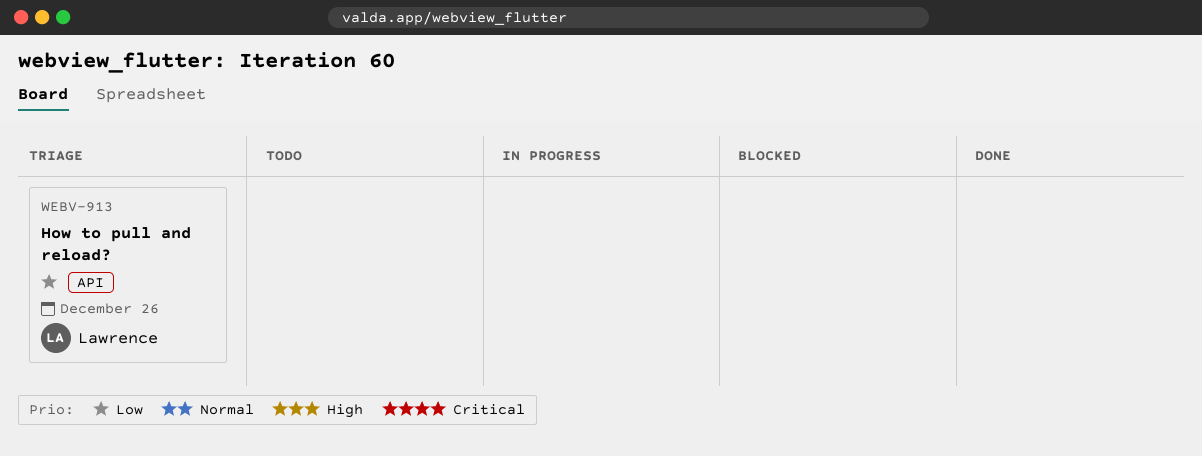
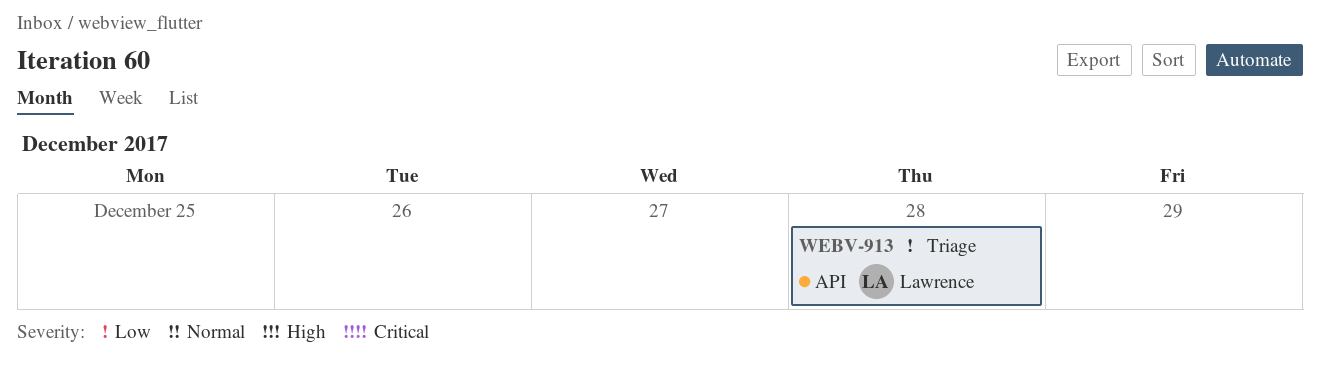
WEBV-913, due: Dec 26 -> Dec 28

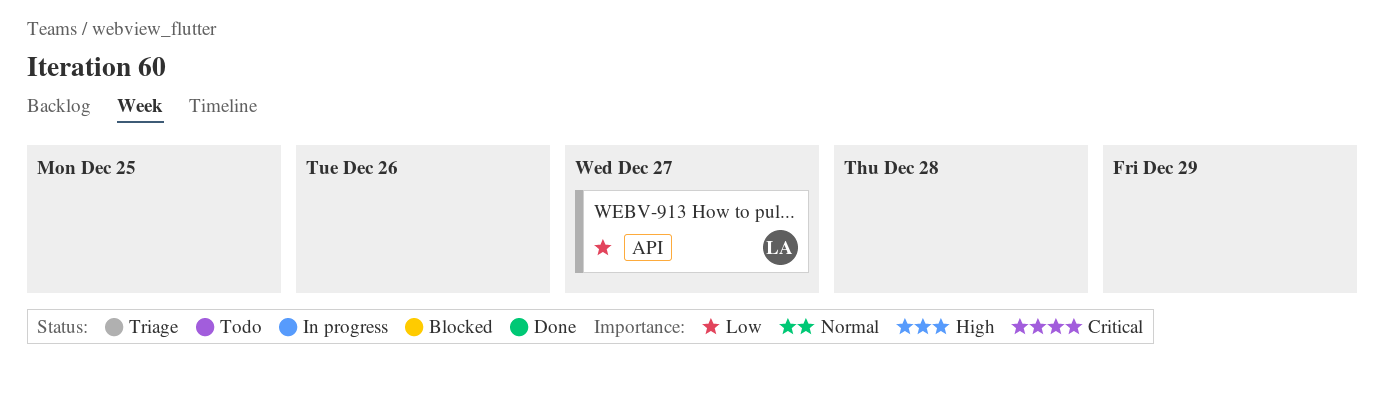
WEBV-913, due: Dec 28 -> Dec 27

